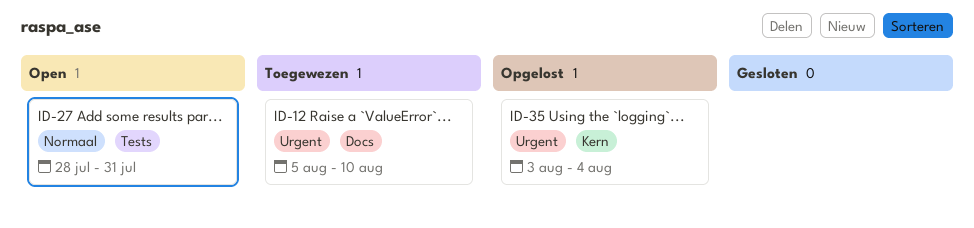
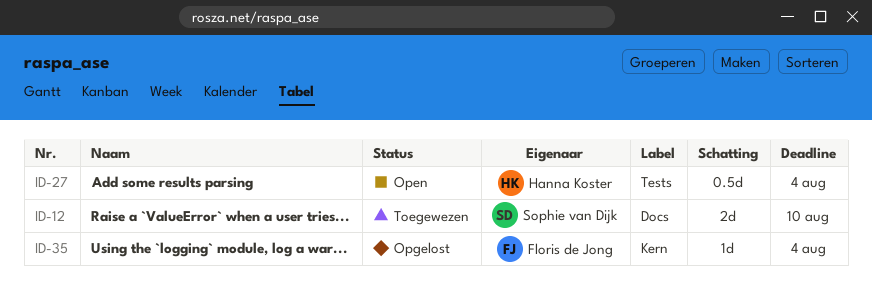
ID-27, due: Jul 31 -> Aug 4

